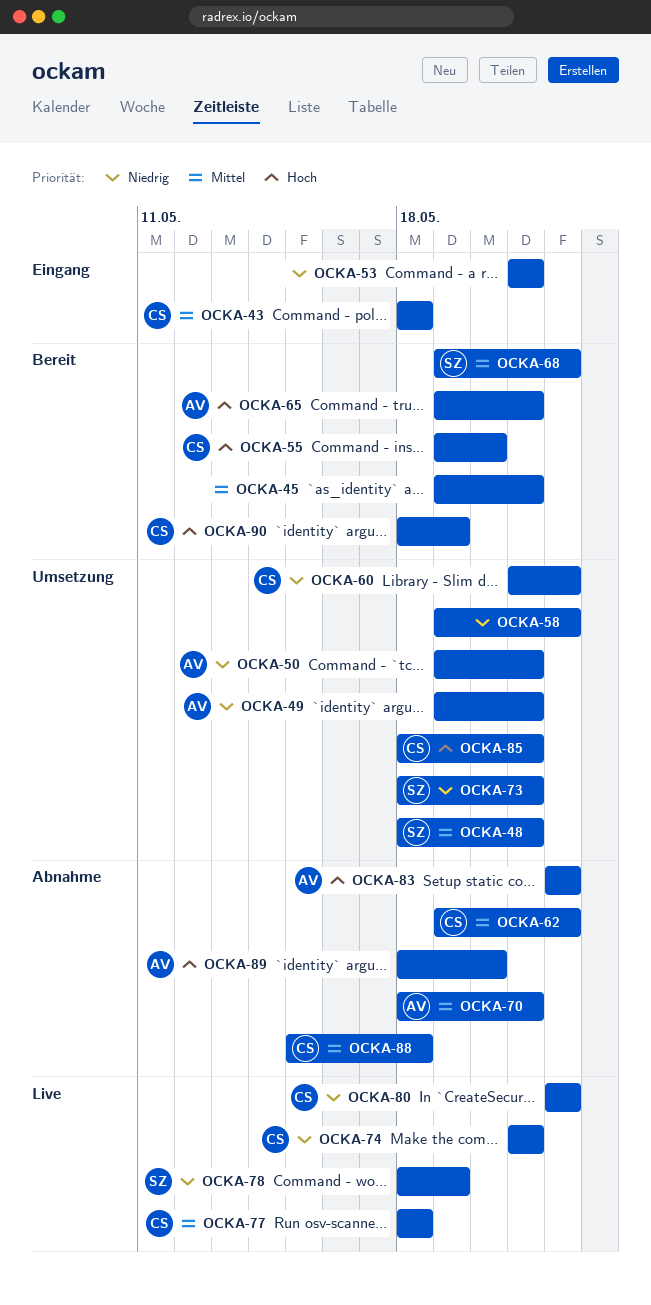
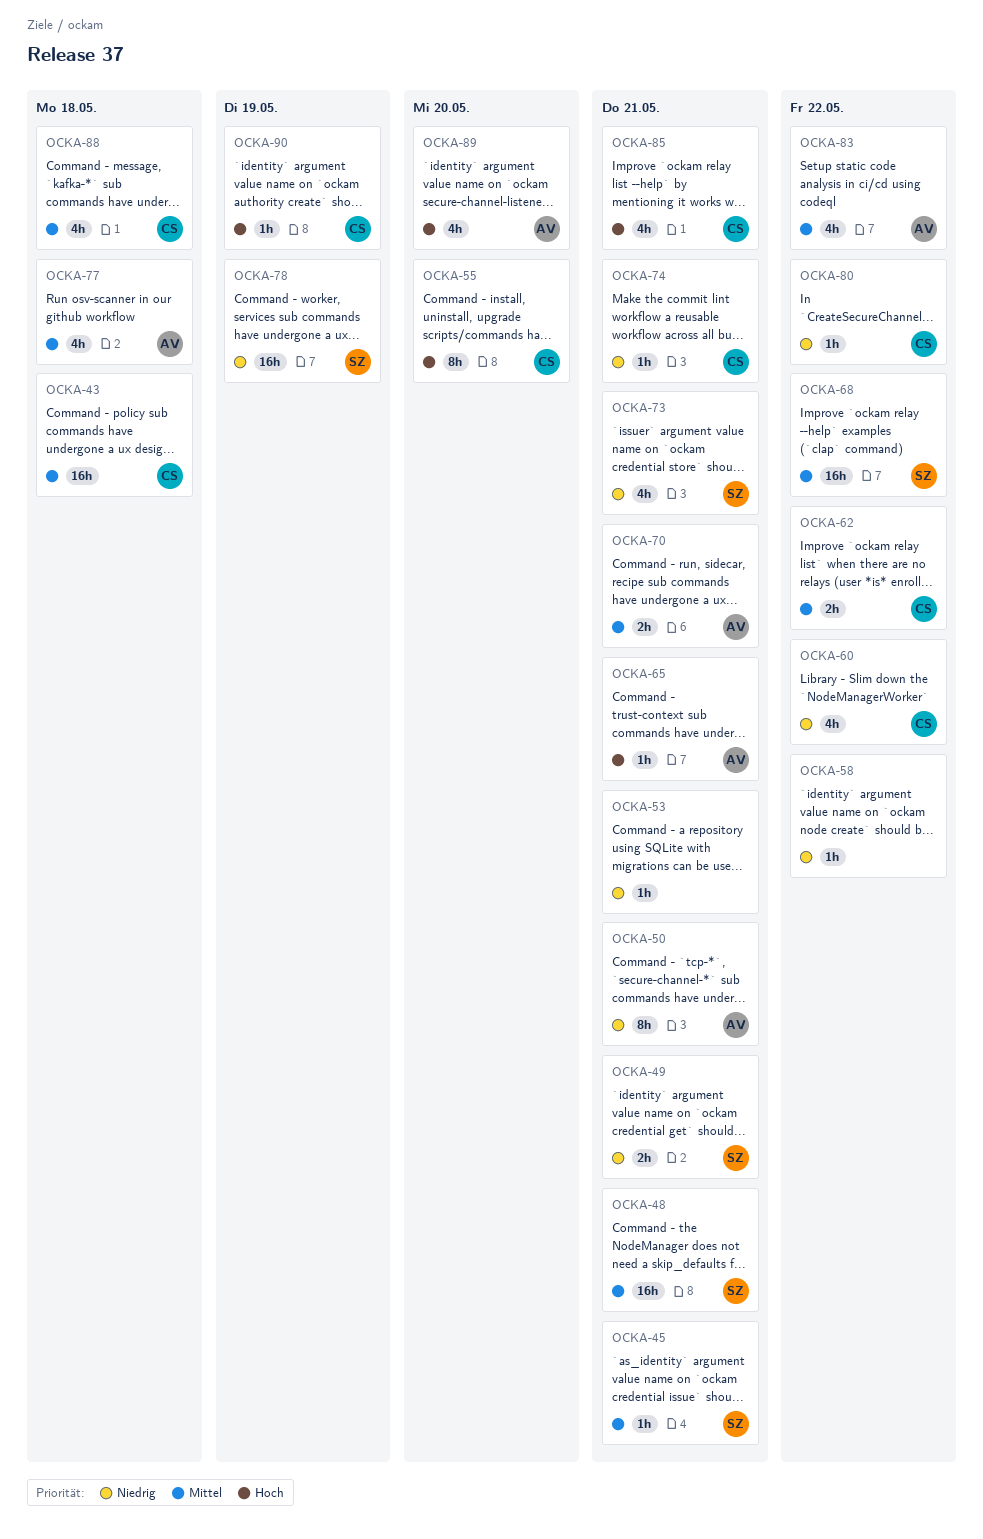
OCKA-45, owner: none -> SZ
OCKA-49, owner: AV -> SZ
OCKA-77, owner: CS -> AV
OCKA-83, priority: Hoch -> Mittel

